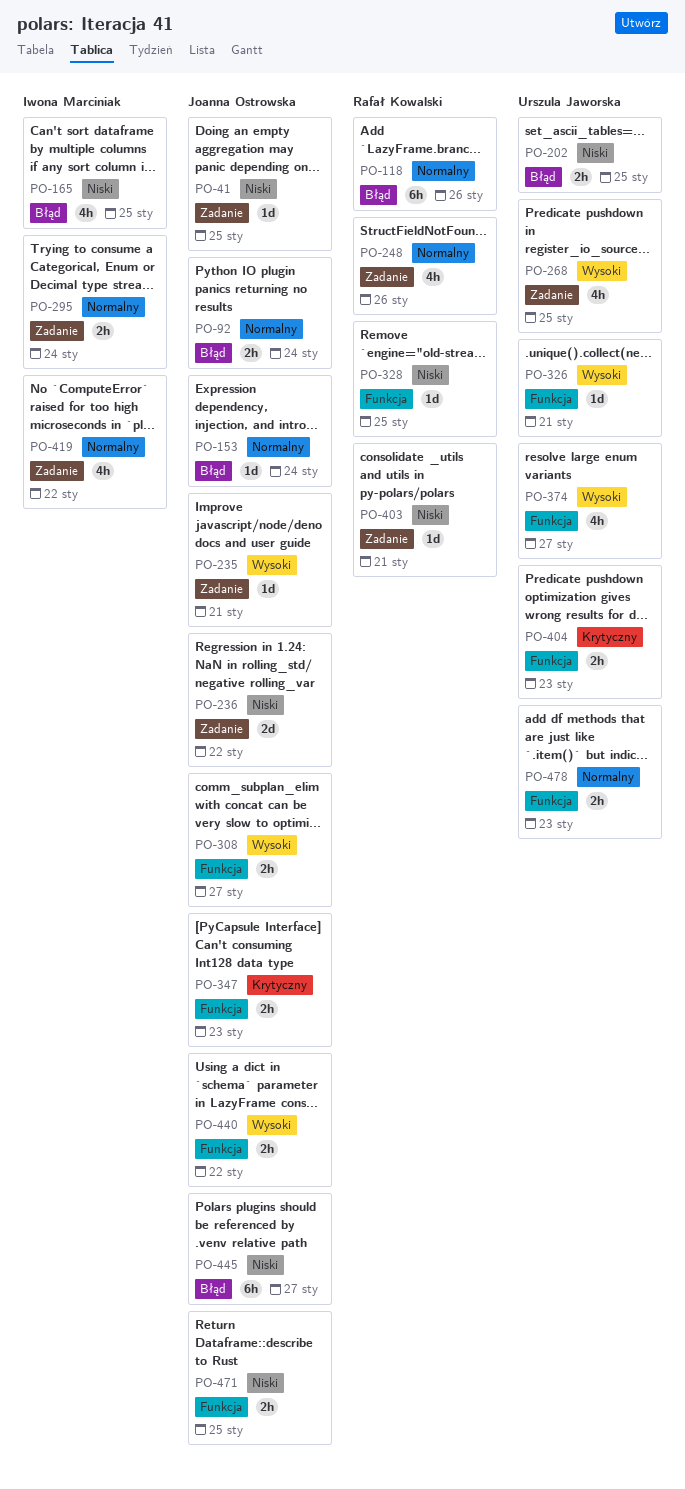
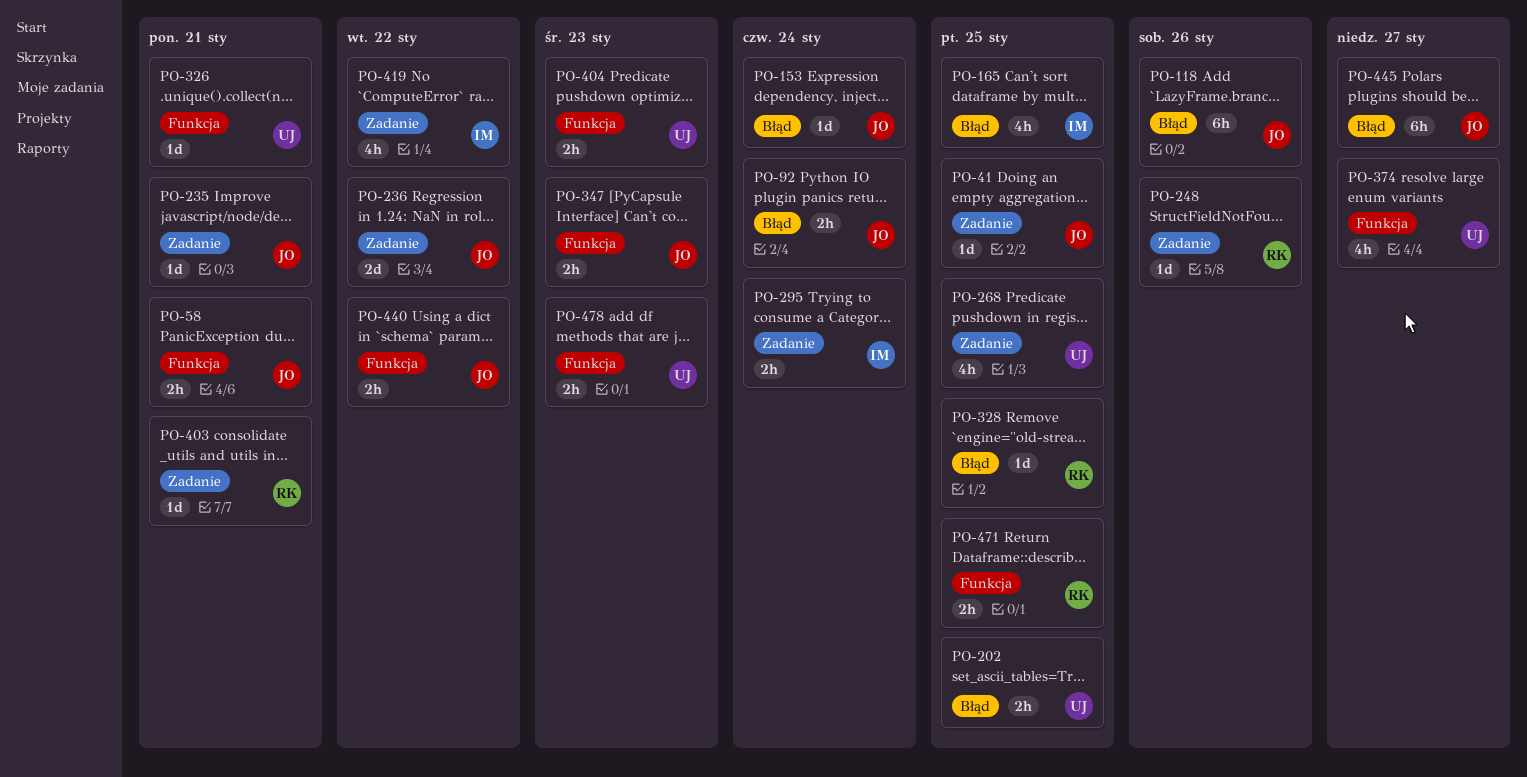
PO-58: none -> present
PO-118, owner: Rafał Kowalski -> Joanna Ostrowska
PO-248, estimate: 4h -> 1d
PO-308: present -> none
PO-328, label: Funkcja -> Błąd
PO-471, owner: Joanna Ostrowska -> Rafał Kowalski

